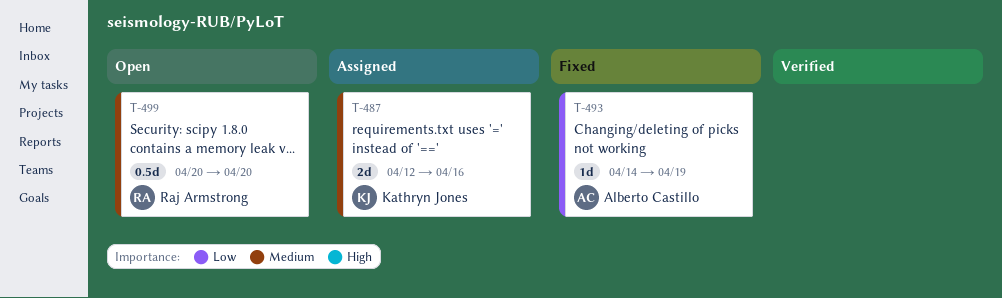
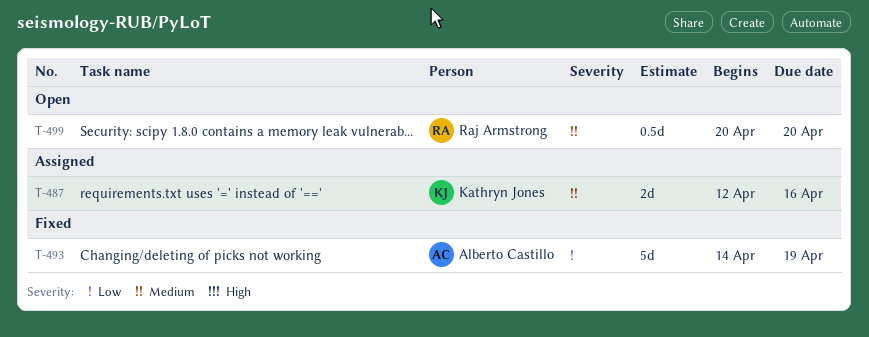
T-493, estimate: 1d -> 5d

